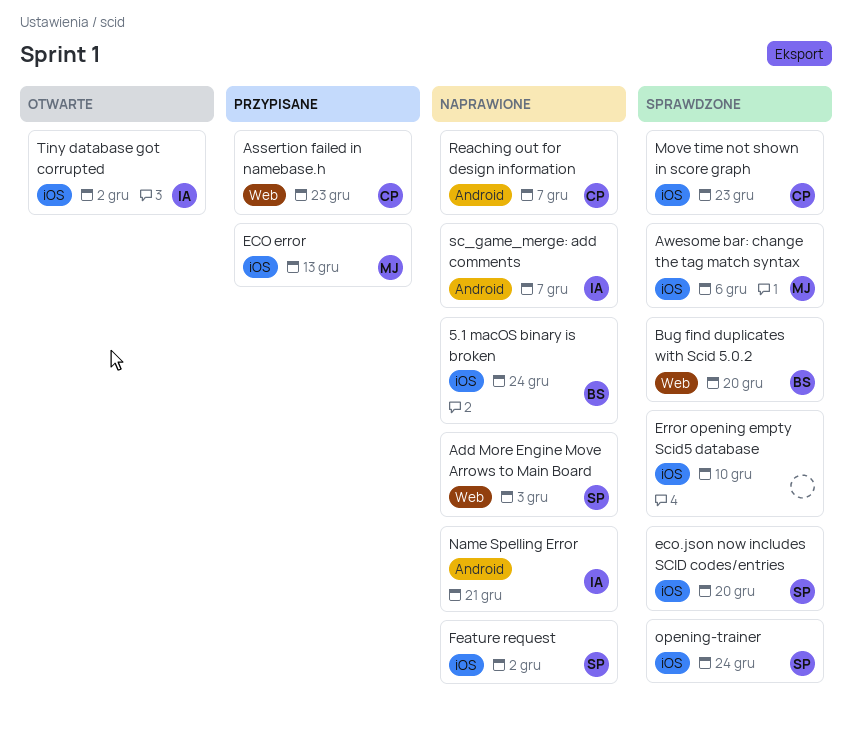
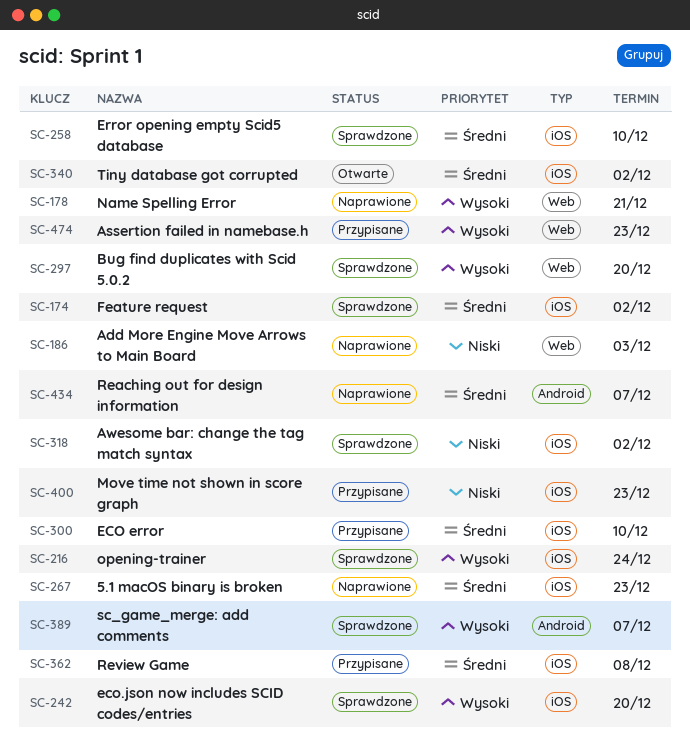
5.1 macOS binary is broken, due: Dec 24 -> Dec 23
Awesome bar: change the tag match syntax, due: Dec 6 -> Dec 2
ECO error, due: Dec 13 -> Dec 10
Feature request, status: Naprawione -> Sprawdzone
Move time not shown in score graph, status: Sprawdzone -> Przypisane
Name Spelling Error, label: Android -> Web
Review Game: none -> present
sc_game_merge: add comments, status: Naprawione -> Sprawdzone

